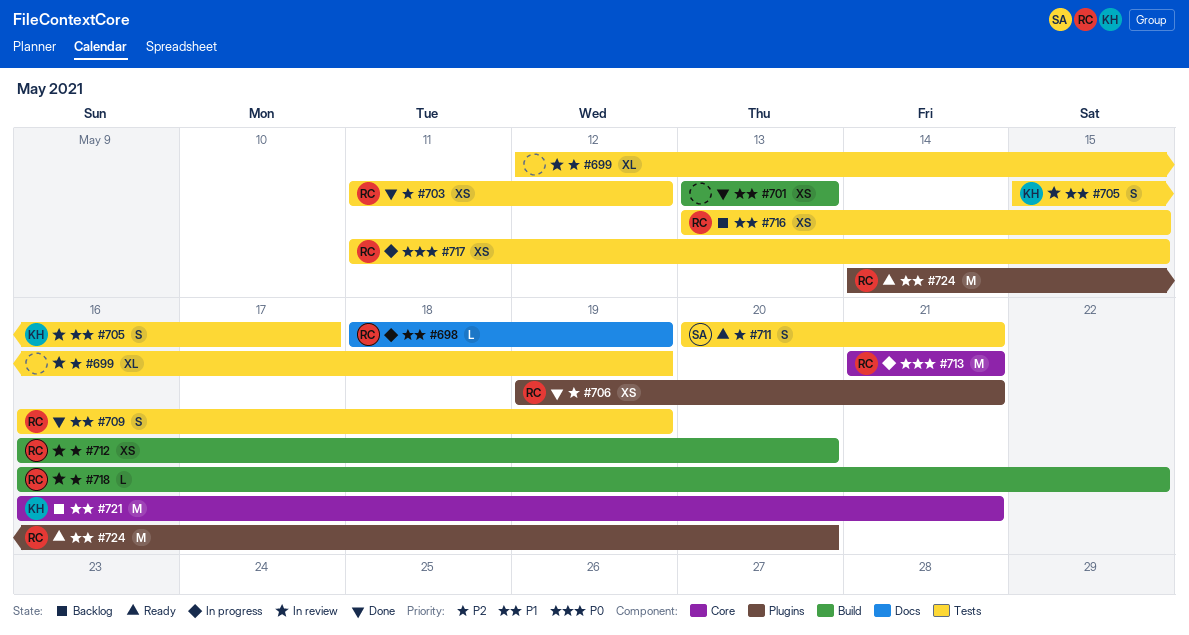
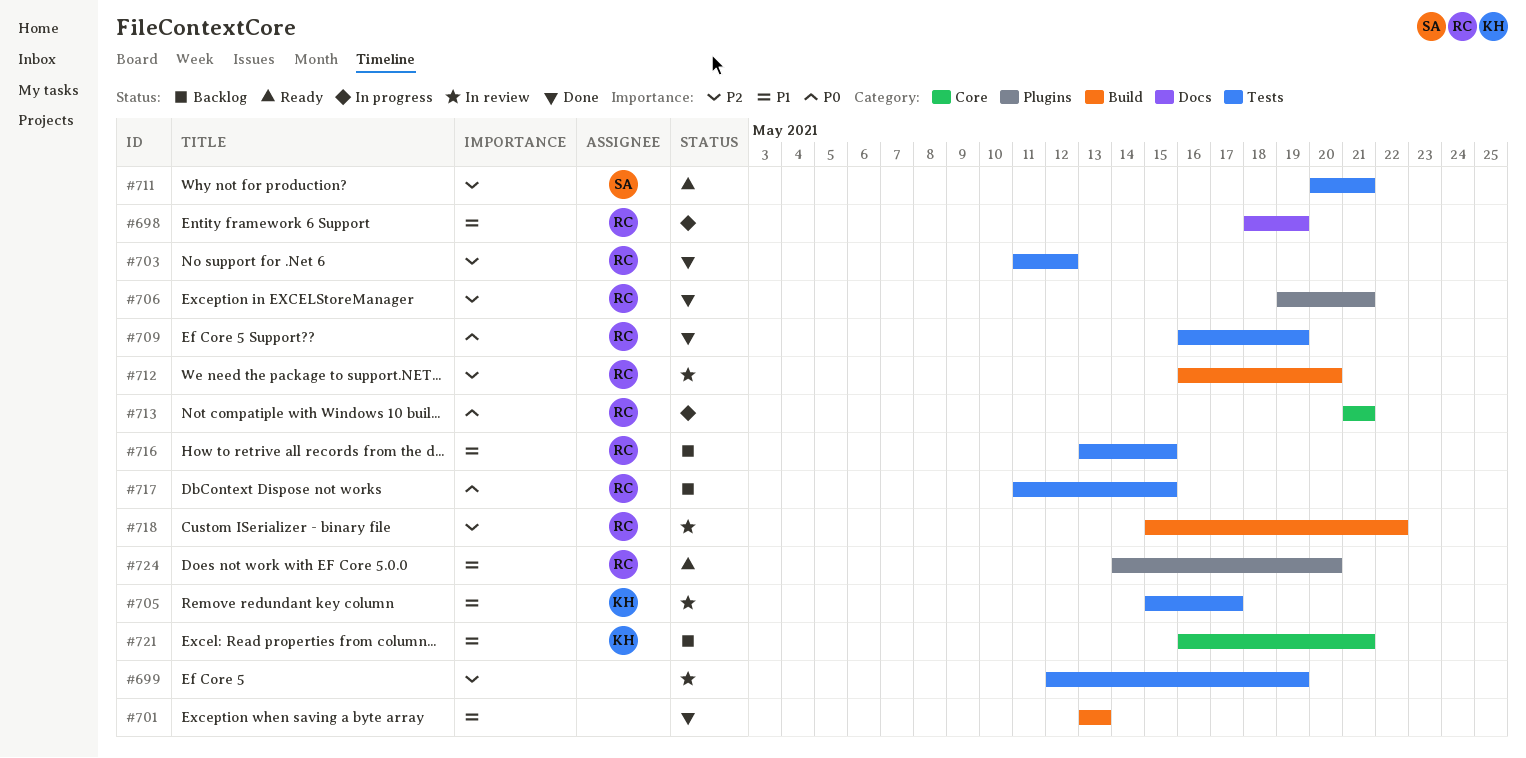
#709, priority: P1 -> P0
#717, status: In progress -> Backlog
#718, start: May 16 -> May 15

